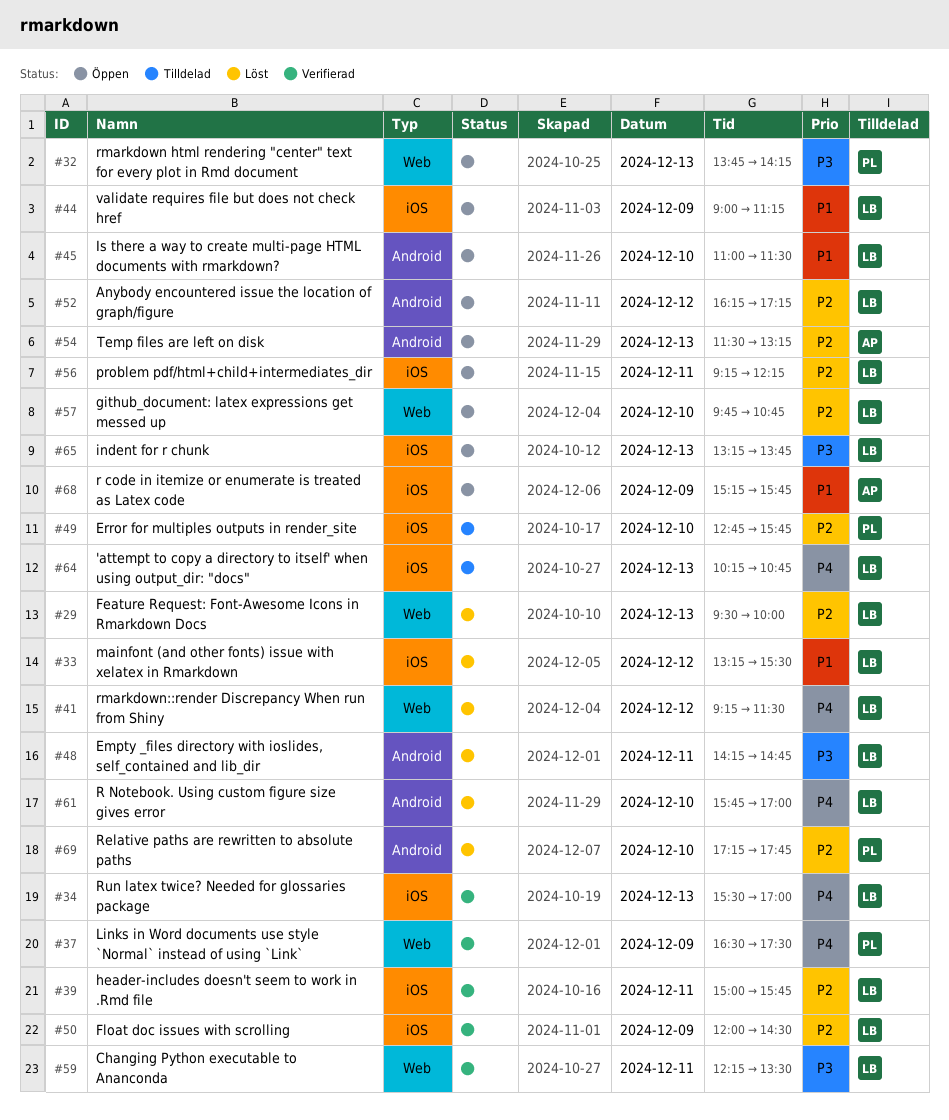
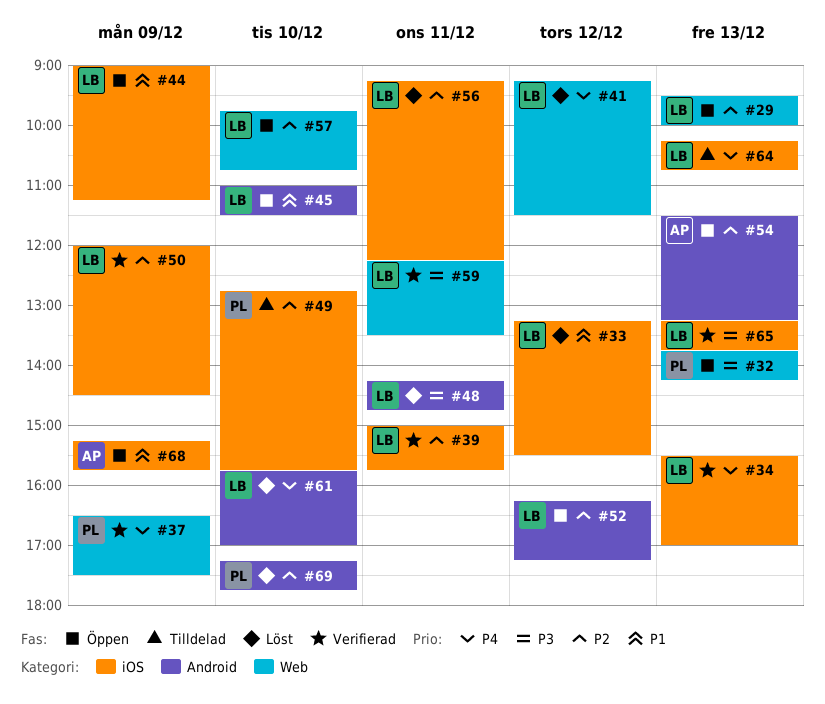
#29, status: Löst -> Öppen
#56, status: Öppen -> Löst
#65, status: Öppen -> Verifierad

